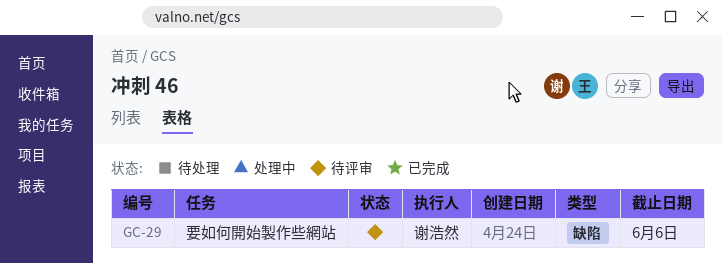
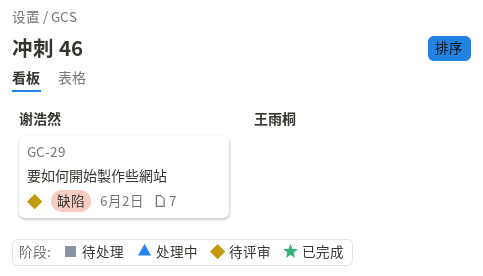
GC-29, due: Jun 6 -> Jun 2

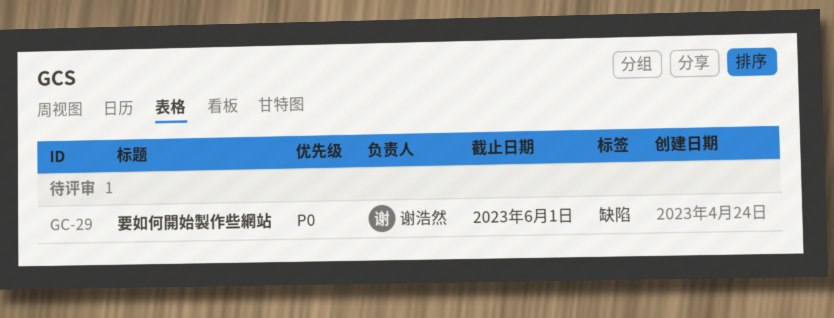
GC-29, due: Jun 2 -> Jun 1

